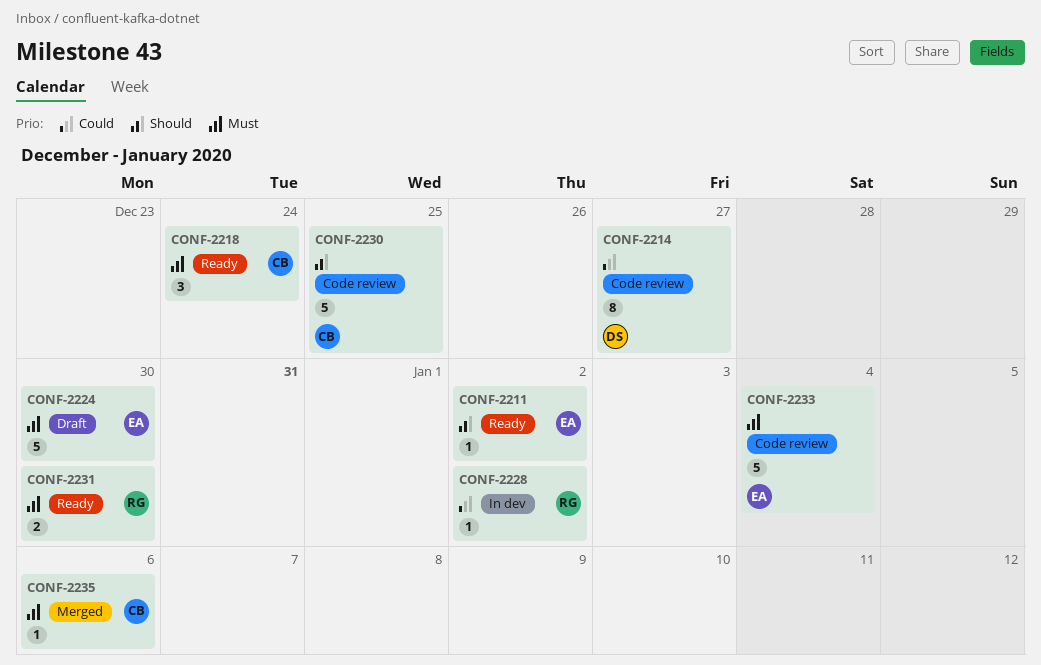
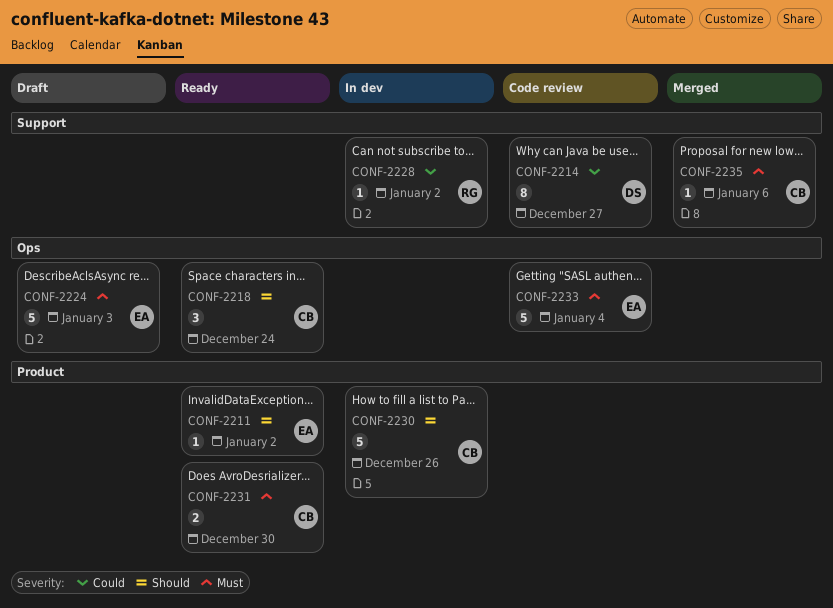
CONF-2218, priority: Must -> Should
CONF-2224, due: Dec 30 -> Jan 3
CONF-2230, status: Code review -> In dev
CONF-2230, due: Dec 25 -> Dec 26
CONF-2231, owner: RG -> CB

